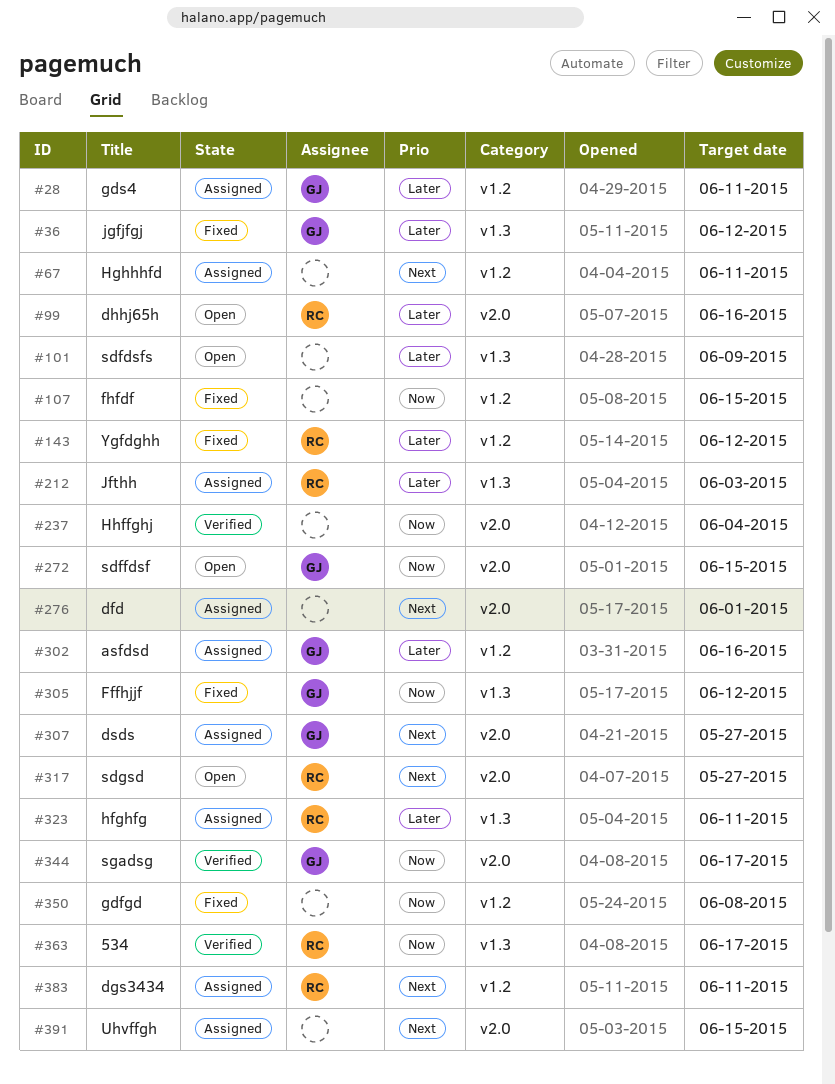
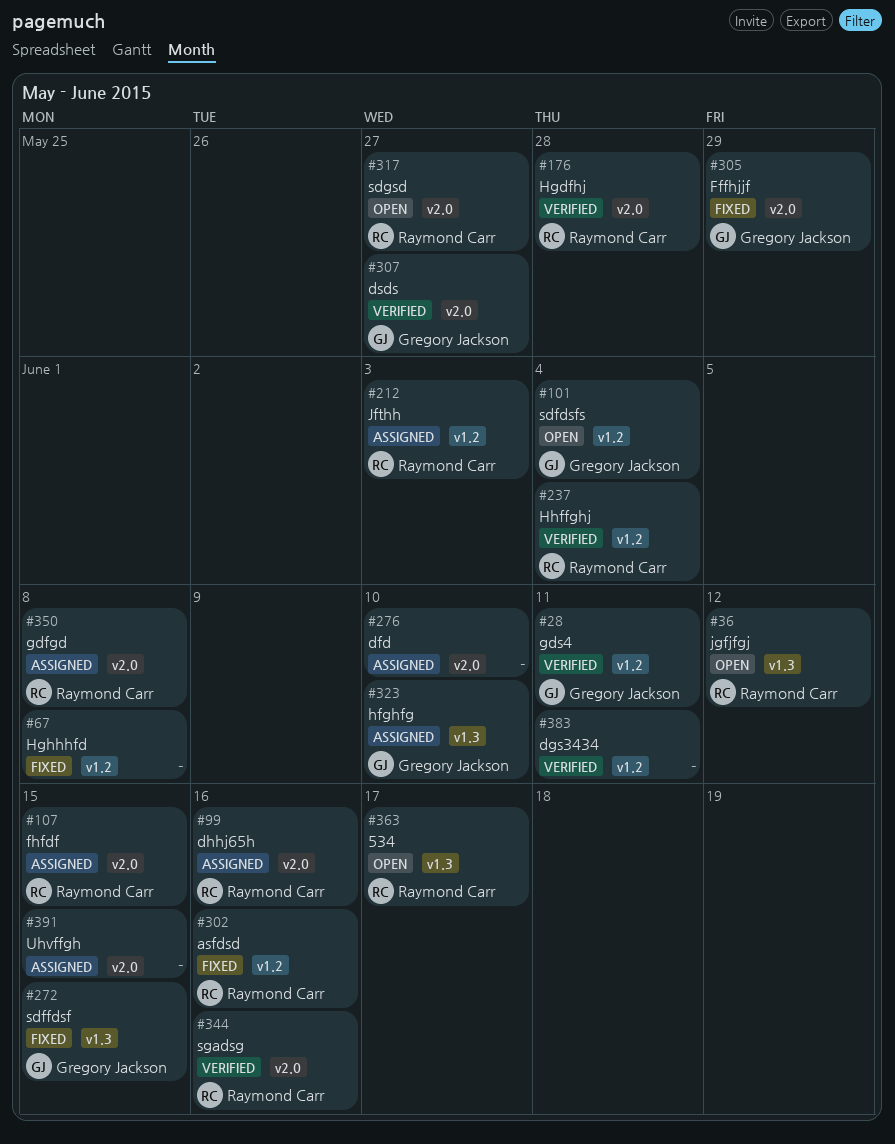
#28, status: Assigned -> Verified
#36, status: Fixed -> Open
#36, owner: Gregory Jackson -> Raymond Carr
#67, status: Assigned -> Fixed
#67, due: Jun 11 -> Jun 8
#99, status: Open -> Assigned
#101, owner: none -> Gregory Jackson
#101, label: v1.3 -> v1.2
#101, due: Jun 9 -> Jun 4
#107, status: Fixed -> Assigned
#107, owner: none -> Raymond Carr
#107, label: v1.2 -> v2.0
#143: present -> none
#176: none -> present
#212, label: v1.3 -> v1.2
#237, owner: none -> Raymond Carr
#237, label: v2.0 -> v1.2
#272, status: Open -> Fixed
#272, label: v2.0 -> v1.3
#276, due: Jun 1 -> Jun 10
#302, status: Assigned -> Fixed
#302, owner: Gregory Jackson -> Raymond Carr
#305, label: v1.3 -> v2.0
#305, due: Jun 12 -> May 29
#307, status: Assigned -> Verified
#323, owner: Raymond Carr -> Gregory Jackson
#323, due: Jun 11 -> Jun 10
#344, owner: Gregory Jackson -> Raymond Carr
#344, due: Jun 17 -> Jun 16
#350, status: Fixed -> Assigned
#350, owner: none -> Raymond Carr
#350, label: v1.2 -> v2.0
#363, status: Verified -> Open
#383, status: Assigned -> Verified
#383, owner: Raymond Carr -> none

